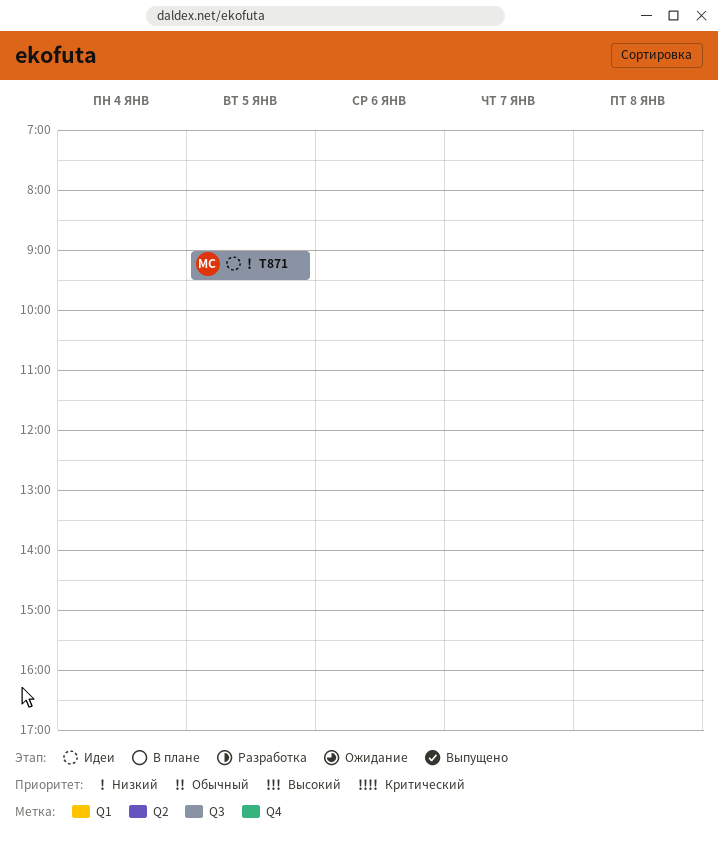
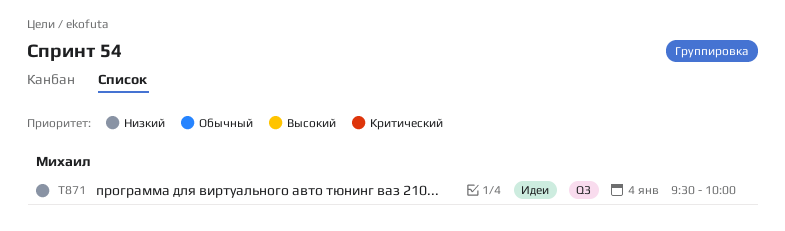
T871, day: Jan 5 -> Jan 4
T871, begins: 09:00 -> 09:30
T871, ends: 09:30 -> 10:00

